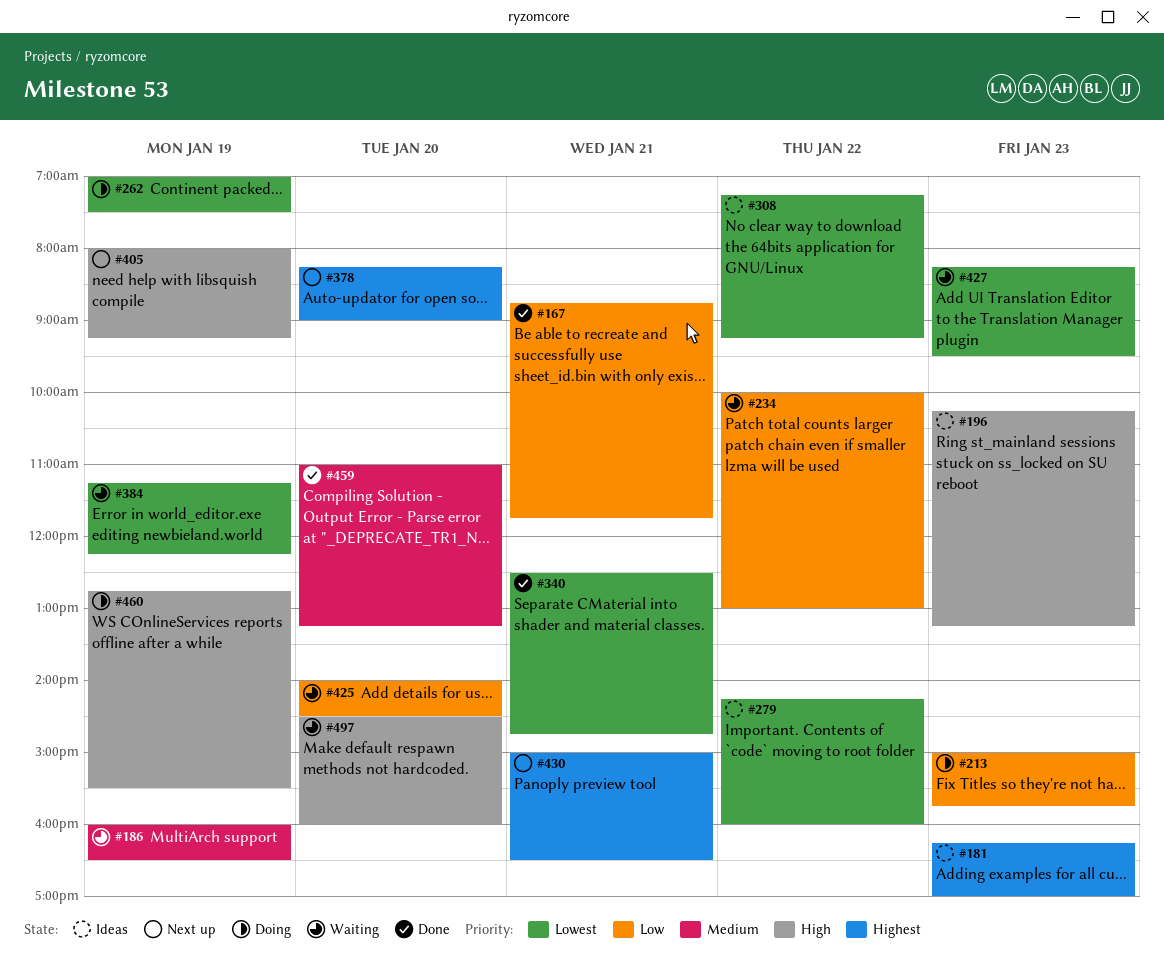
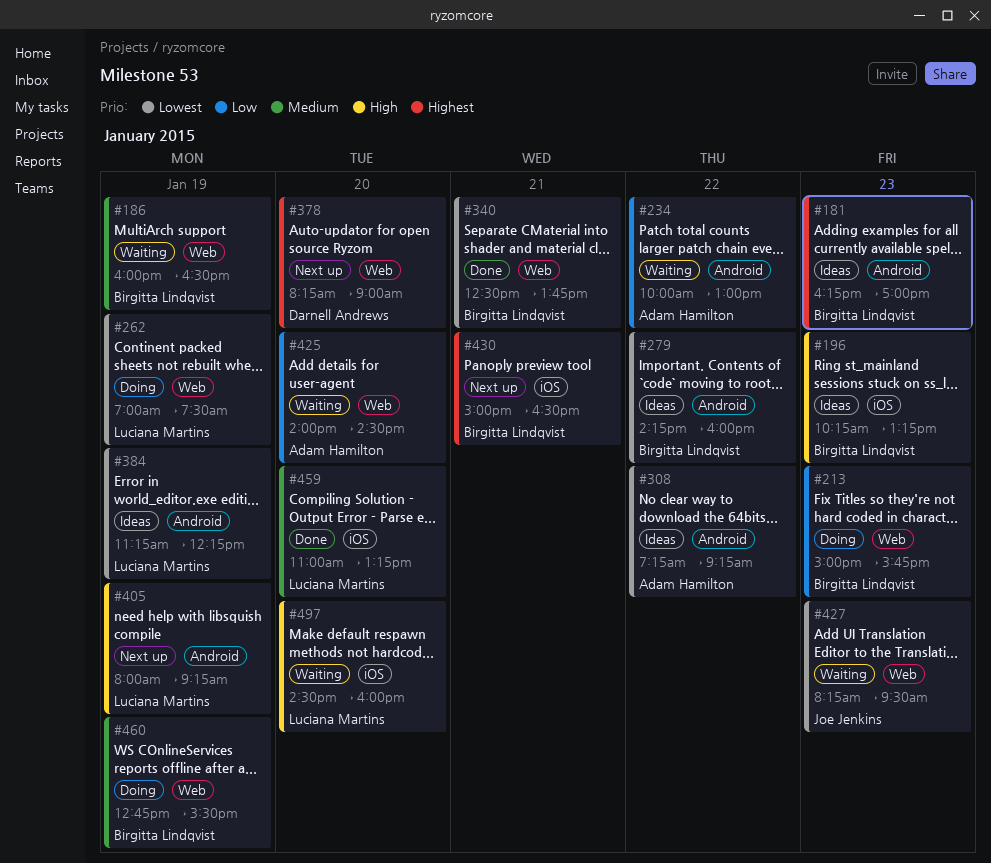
#167: present -> none
#340, ends: 14:45 -> 13:45
#384, status: Waiting -> Ideas
#460, priority: High -> Medium

